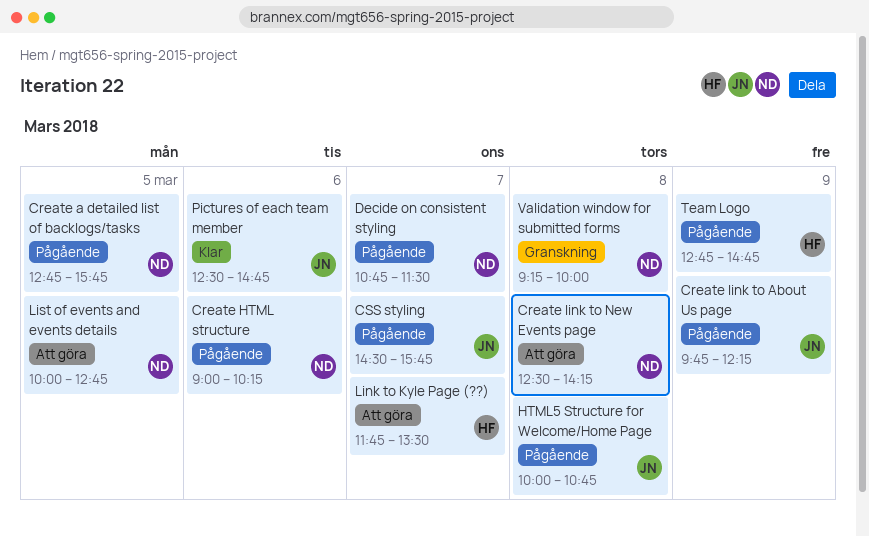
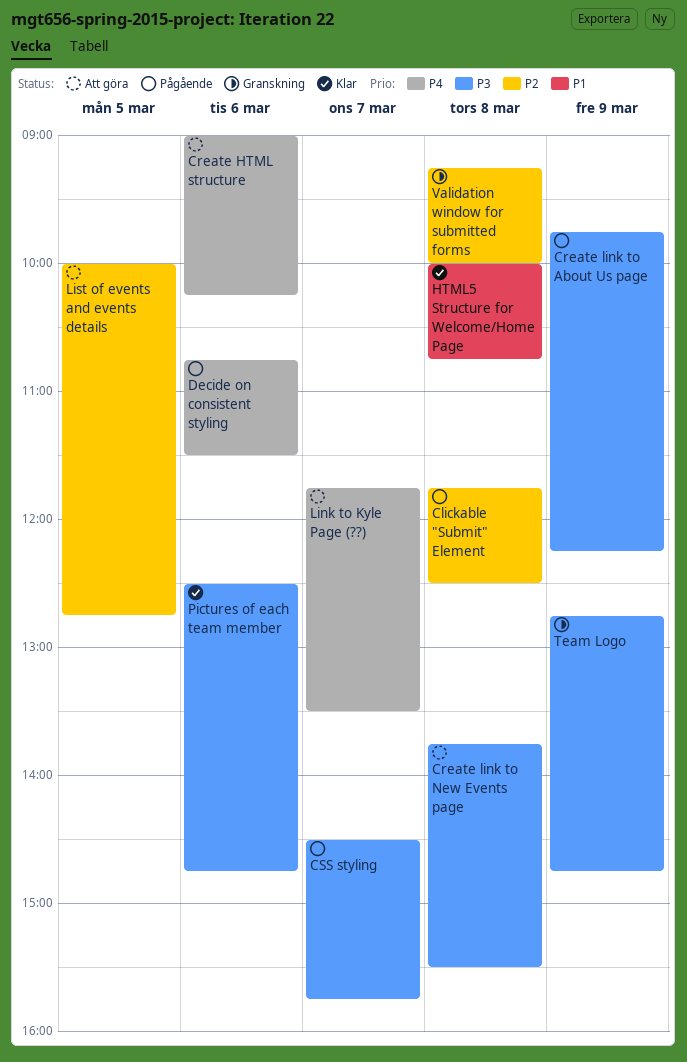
Clickable "Submit" Element: none -> present
Create a detailed list of backlogs/tasks: present -> none
Create HTML structure, status: Pågående -> Att göra
Create link to New Events page, begins: 12:30 -> 13:45
Create link to New Events page, ends: 14:15 -> 15:30
Decide on consistent styling, day: Mar 7 -> Mar 6
HTML5 Structure for Welcome/Home Page, status: Pågående -> Klar
Team Logo, status: Pågående -> Granskning

